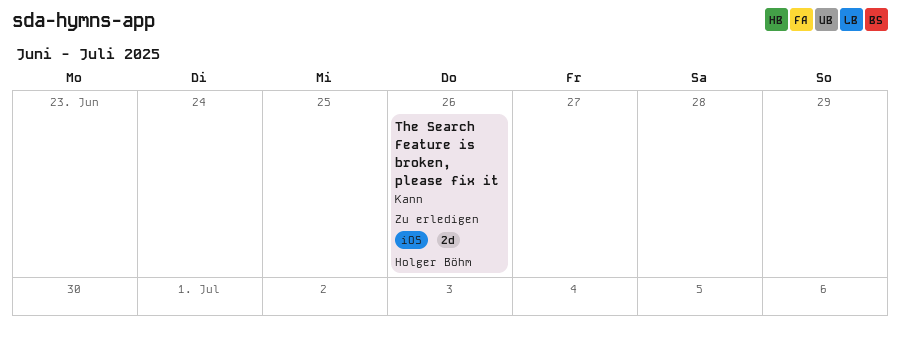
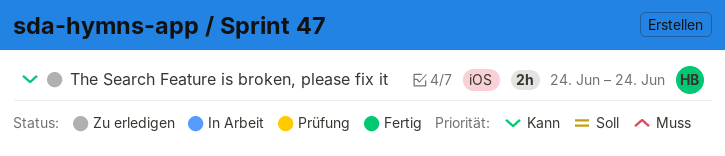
The Search Feature is broken, please fix it, estimate: 2d -> 2h
The Search Feature is broken, please fix it, due: Jun 26 -> Jun 24

